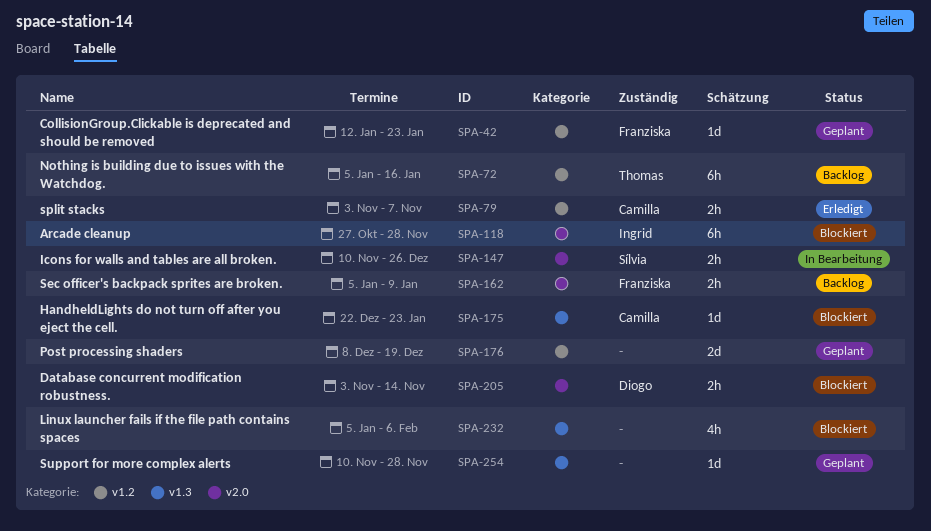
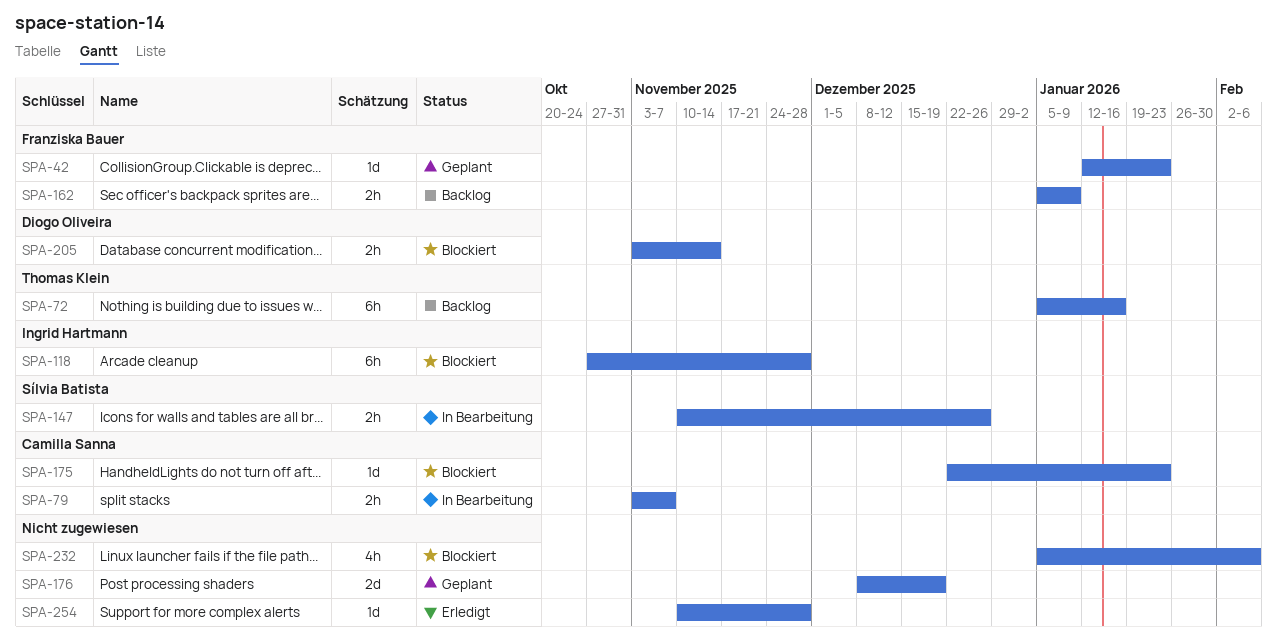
SPA-79, status: Erledigt -> In Bearbeitung
SPA-254, status: Geplant -> Erledigt

